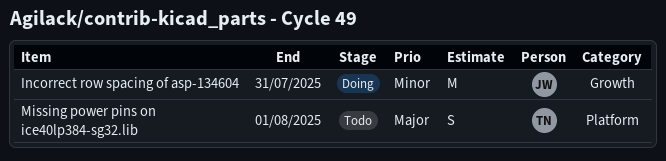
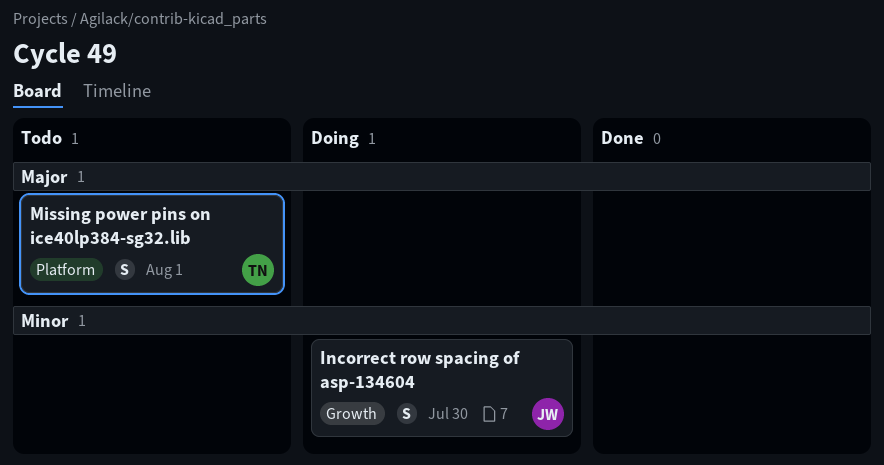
Incorrect row spacing of asp-134604, estimate: M -> S
Incorrect row spacing of asp-134604, due: Jul 31 -> Jul 30

